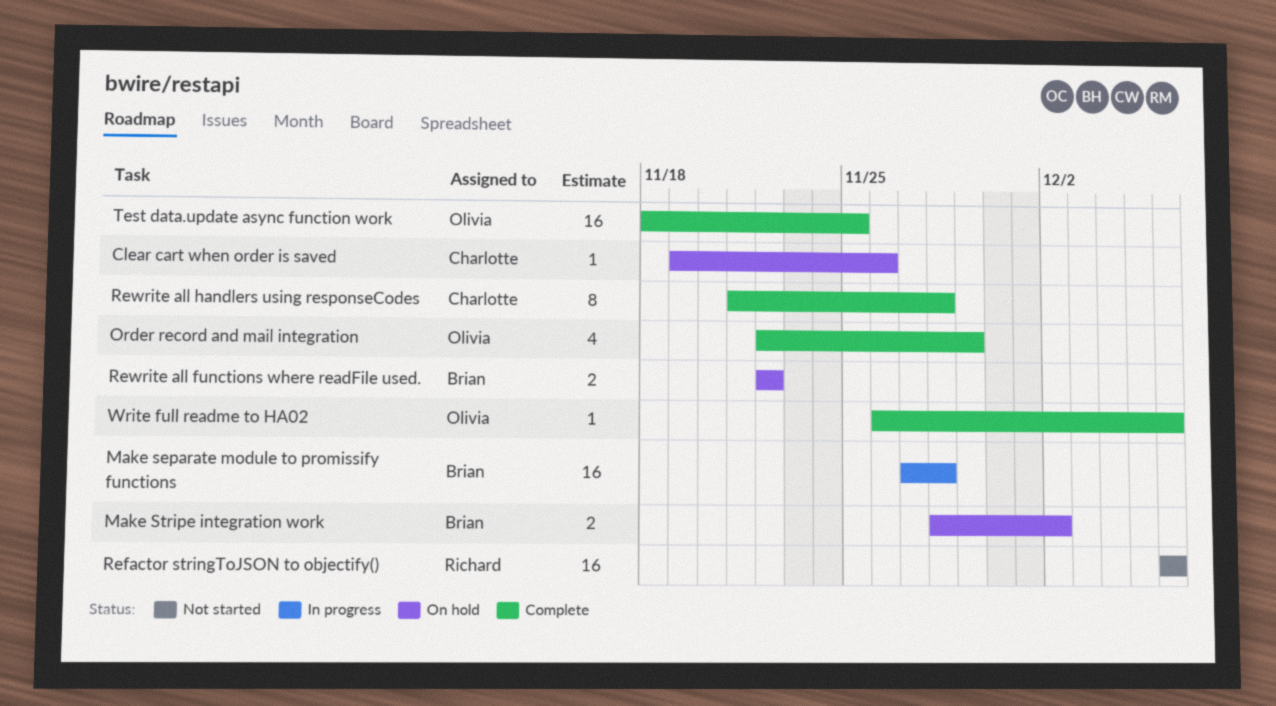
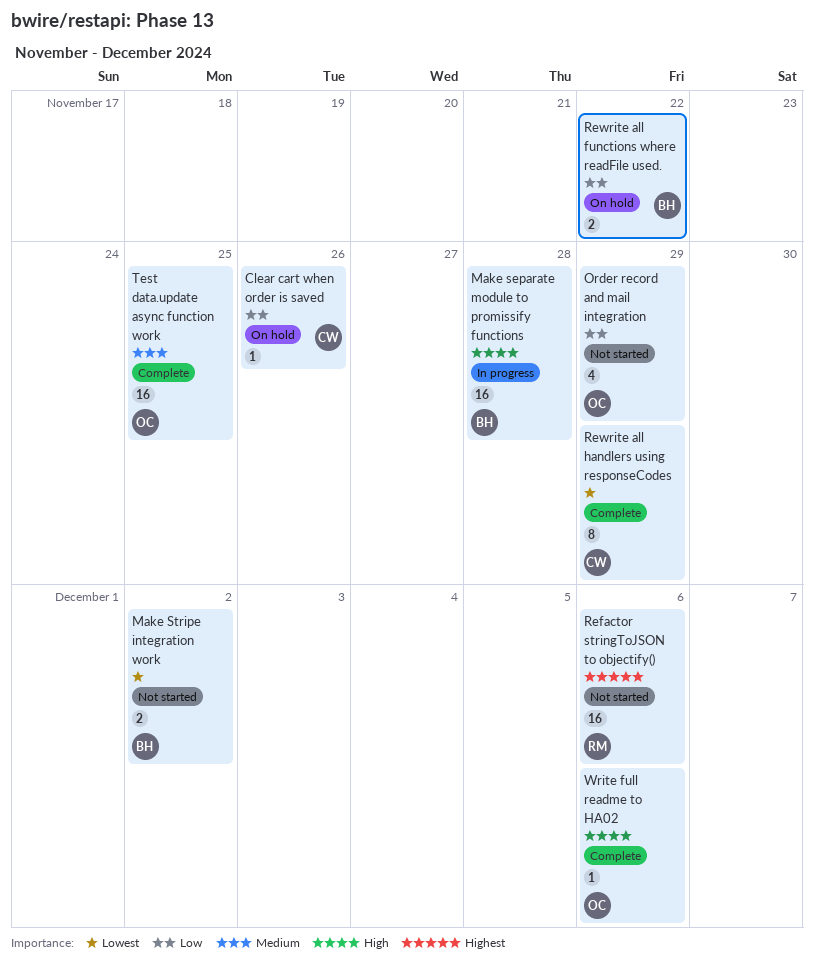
Make Stripe integration work, status: On hold -> Not started
Order record and mail integration, status: Complete -> Not started
Rewrite all handlers using responseCodes, due: Nov 28 -> Nov 29

